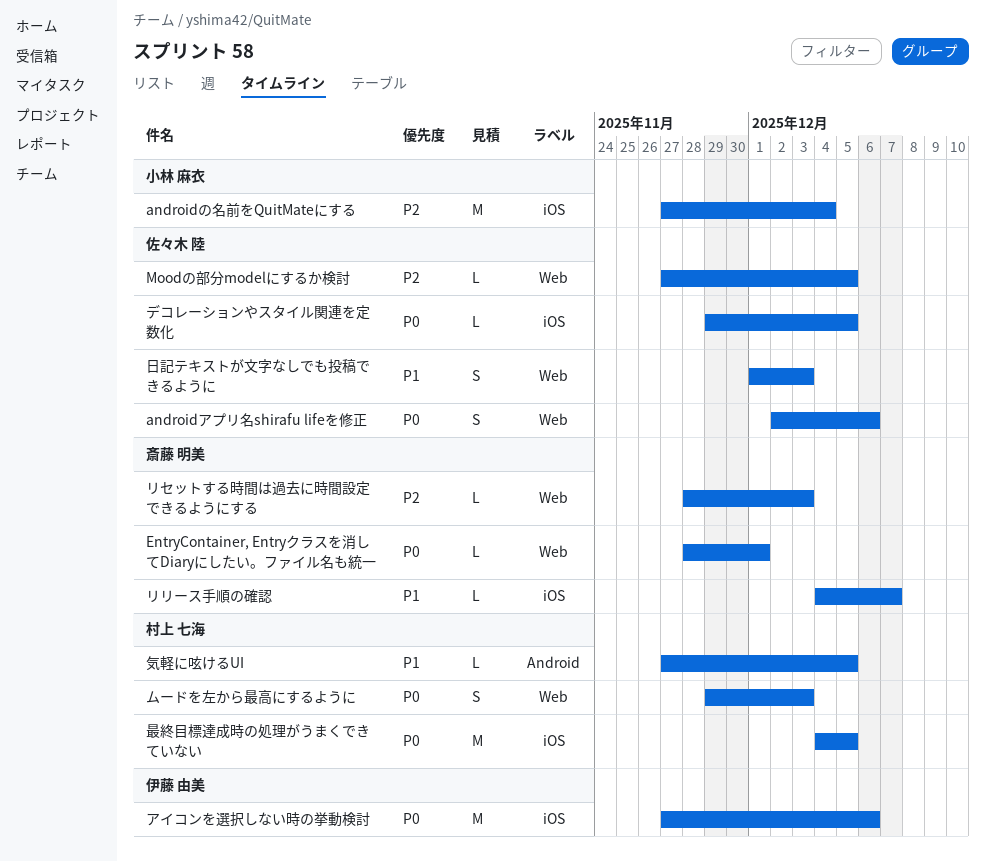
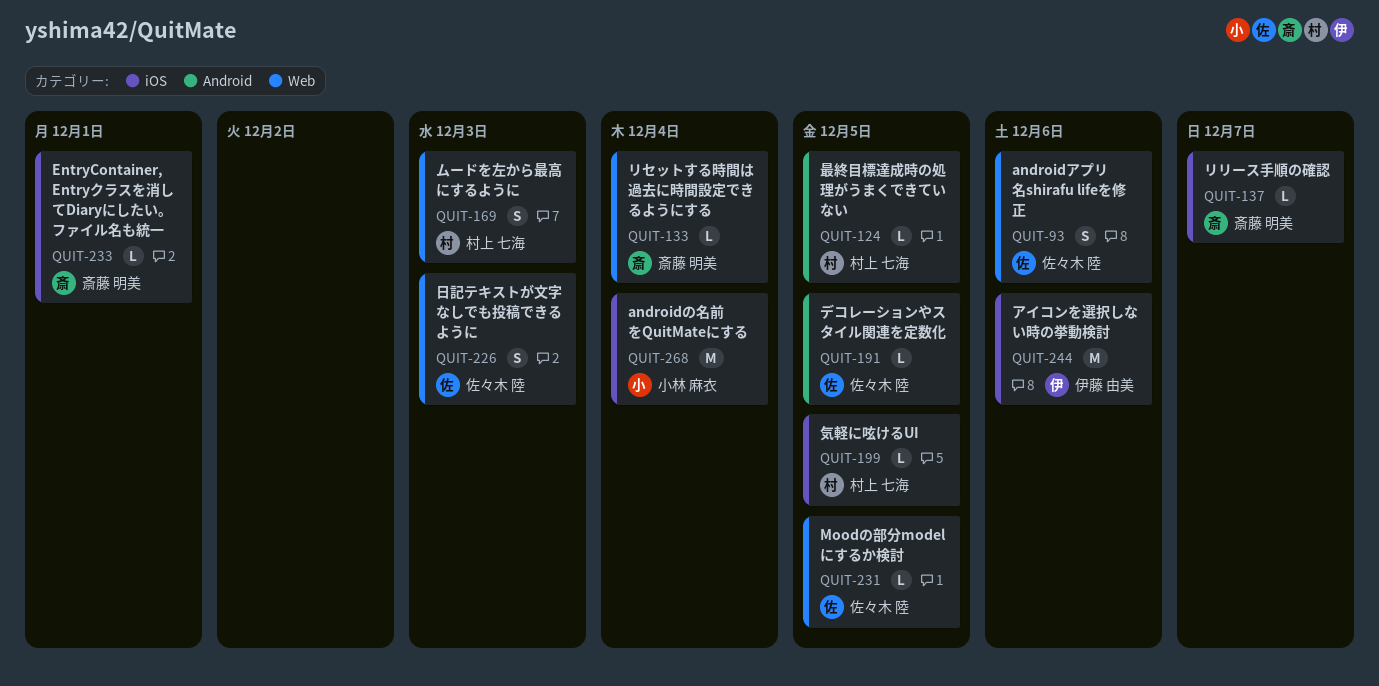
EntryContainer, Entryクラスを消してDiaryにしたい。ファイル名も統一, label: Web -> iOS
デコレーションやスタイル関連を定数化, label: iOS -> Android
リセットする時間は過去に時間設定できるようにする, due: Dec 3 -> Dec 4
最終目標達成時の処理がうまくできていない, label: iOS -> Android
最終目標達成時の処理がうまくできていない, estimate: M -> L
気軽に呟けるUI, label: Android -> iOS

